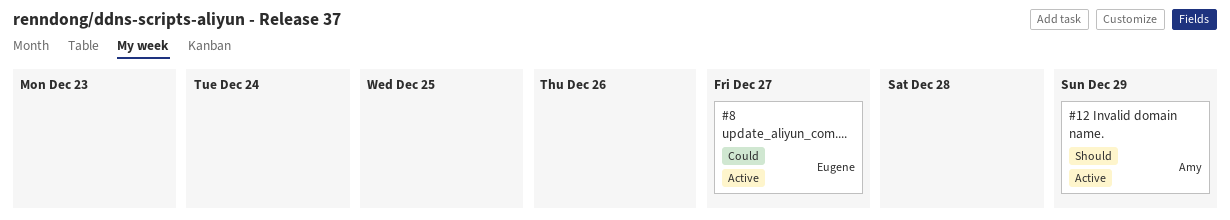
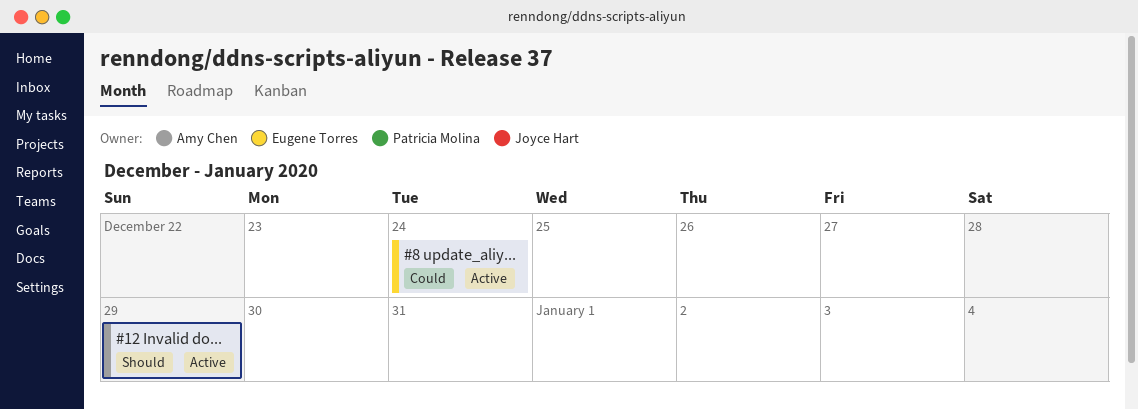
#8, due: Dec 27 -> Dec 24

